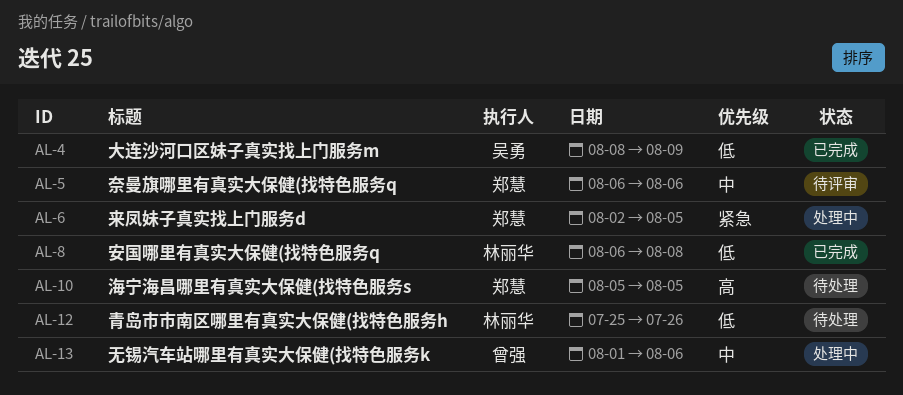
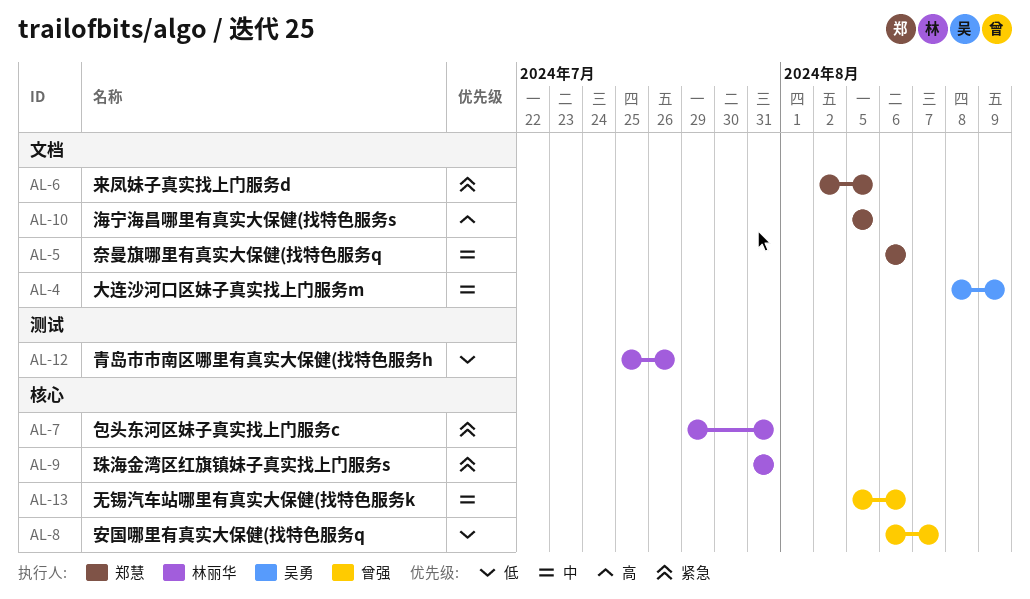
AL-4, priority: 低 -> 中
AL-7: none -> present
AL-8, owner: 林丽华 -> 曾强
AL-8, due: Aug 8 -> Aug 7
AL-9: none -> present
AL-13, start: Aug 1 -> Aug 5

